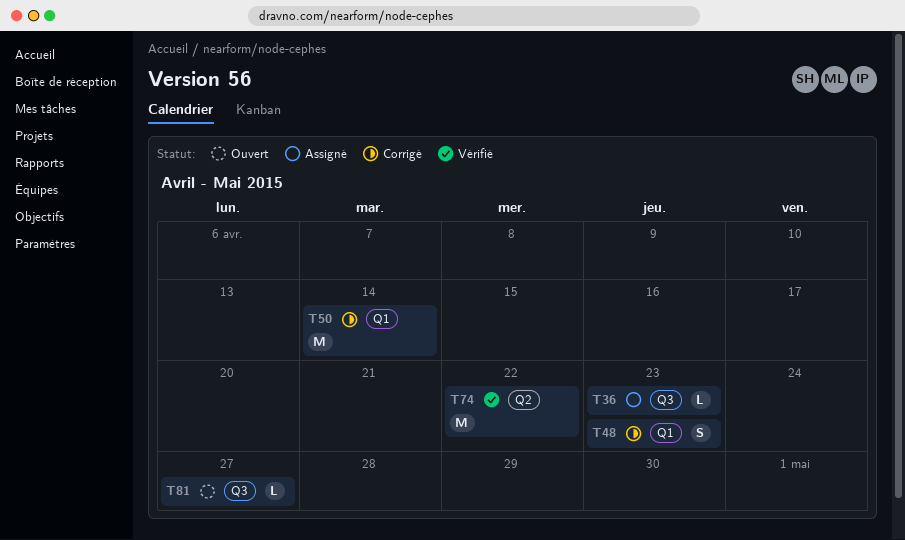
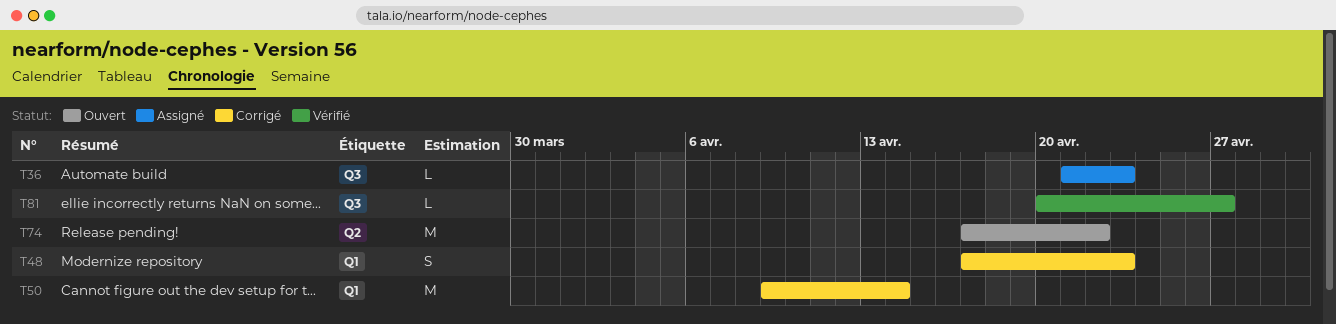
T74, status: Vérifié -> Ouvert
T81, status: Ouvert -> Vérifié

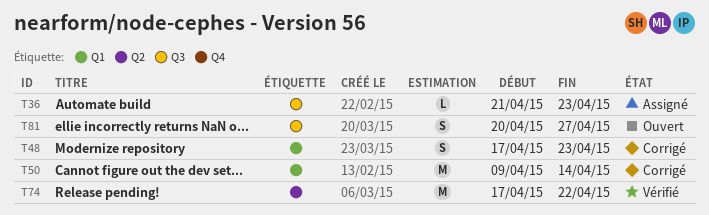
T74, status: Ouvert -> Vérifié
T81, status: Vérifié -> Ouvert
T81, estimate: L -> S

